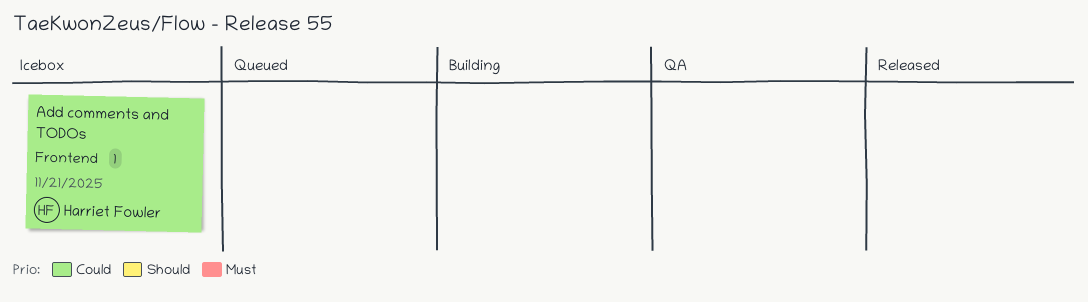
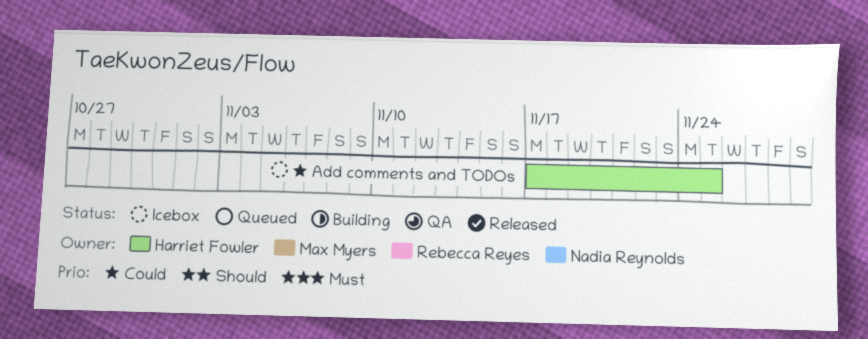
Add comments and TODOs, due: Nov 21 -> Nov 25

